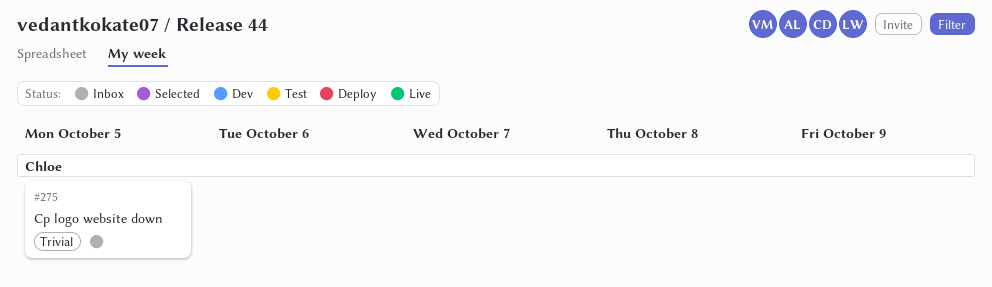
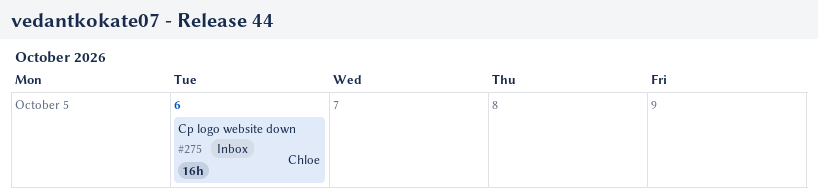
#275, due: Oct 5 -> Oct 6

